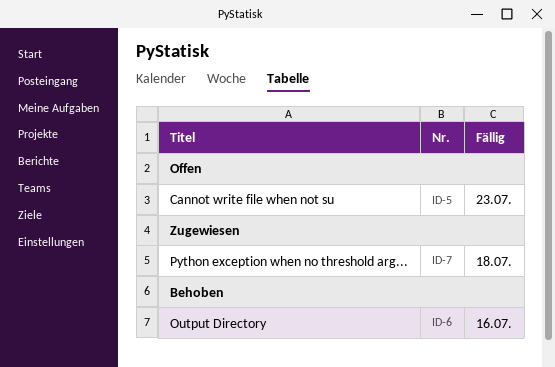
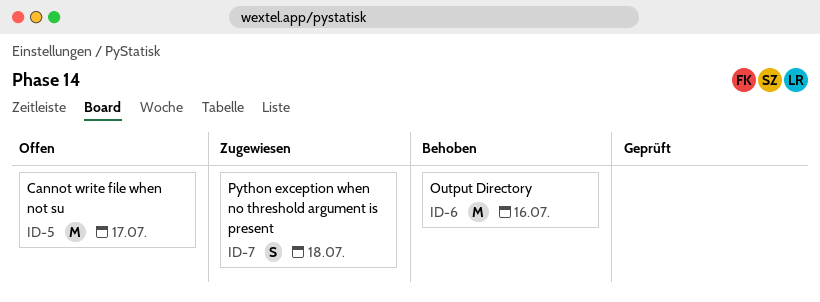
ID-5, due: Jul 23 -> Jul 17

